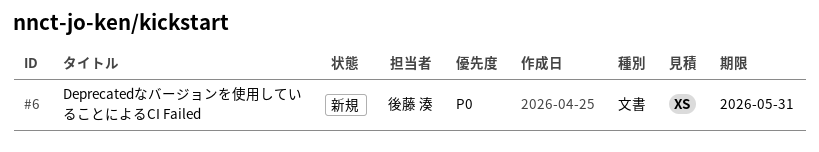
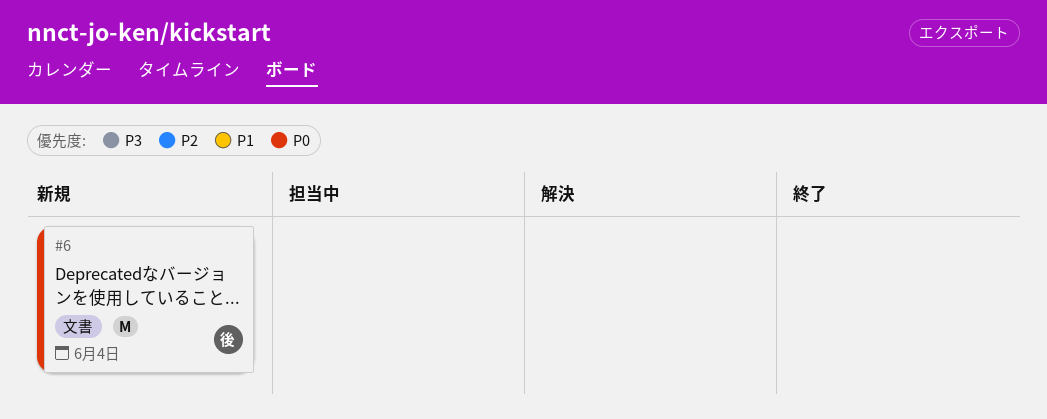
#6, estimate: XS -> M
#6, due: May 31 -> Jun 4

